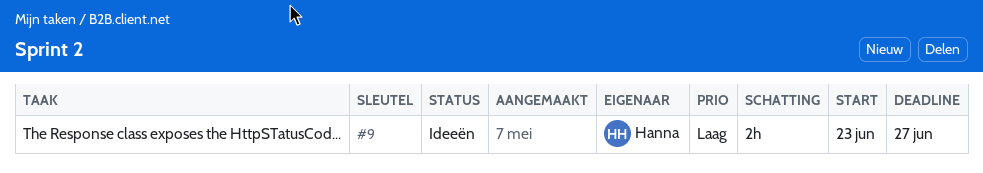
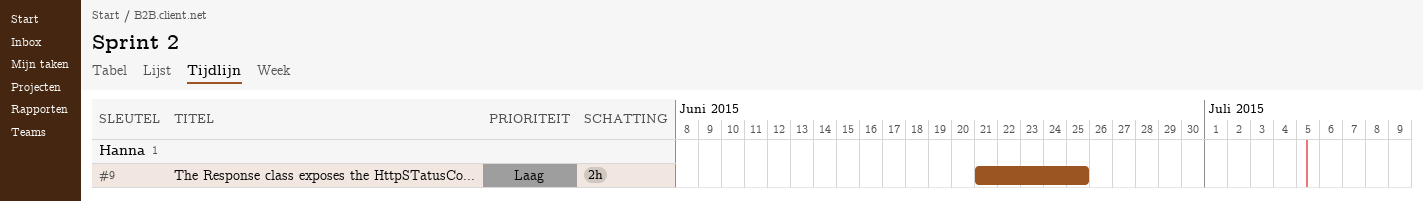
#9, start: Jun 23 -> Jun 21
#9, due: Jun 27 -> Jun 25

